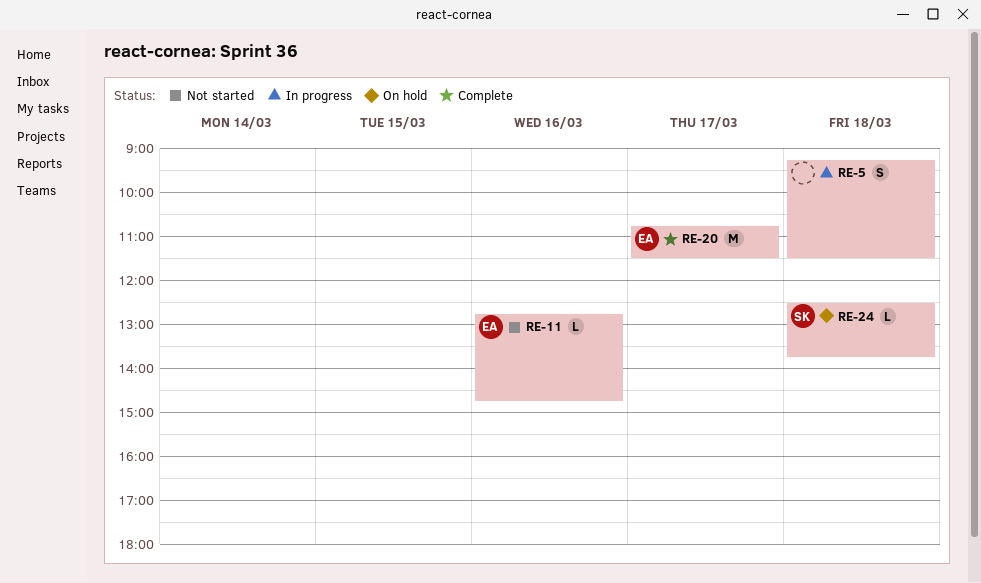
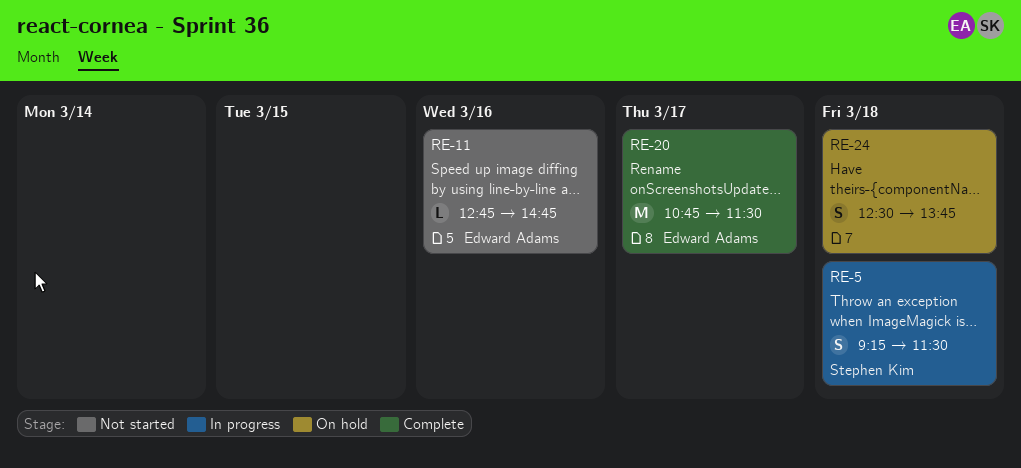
RE-5, owner: none -> Stephen Kim
RE-24, owner: Stephen Kim -> none
RE-24, estimate: L -> S

